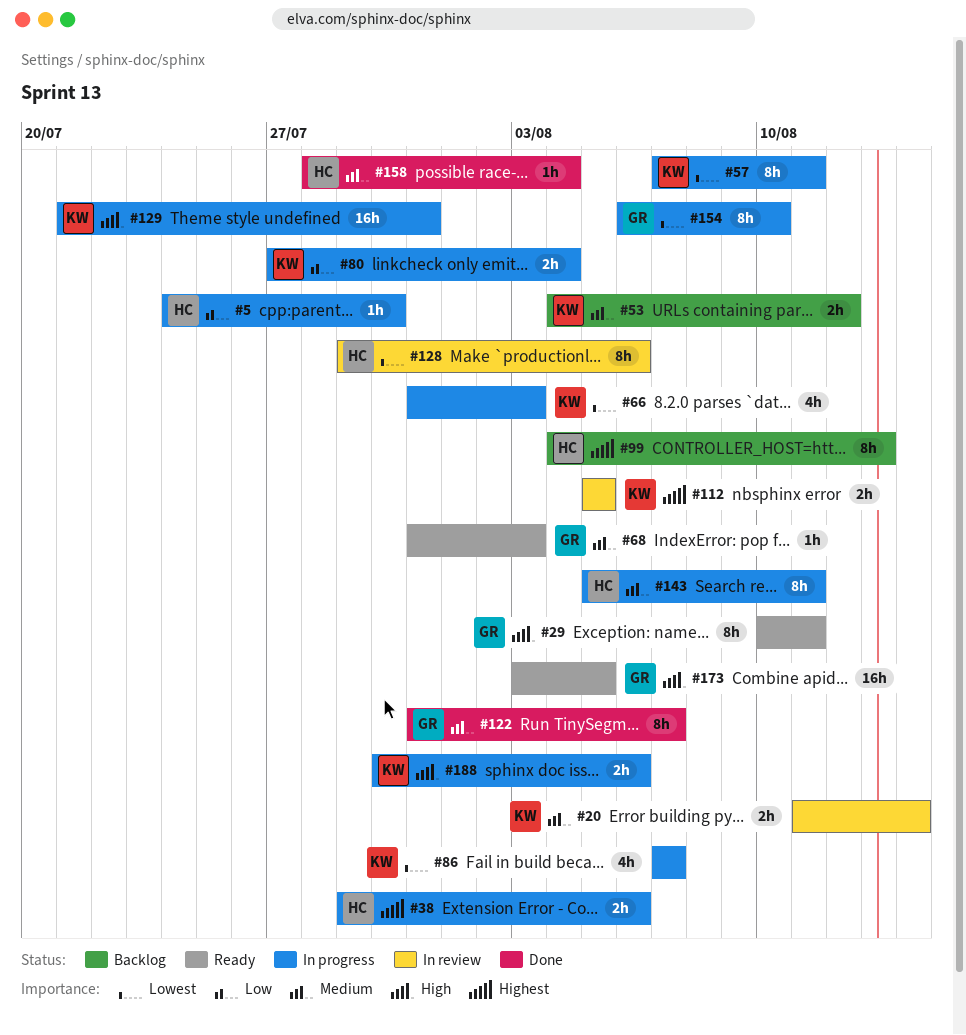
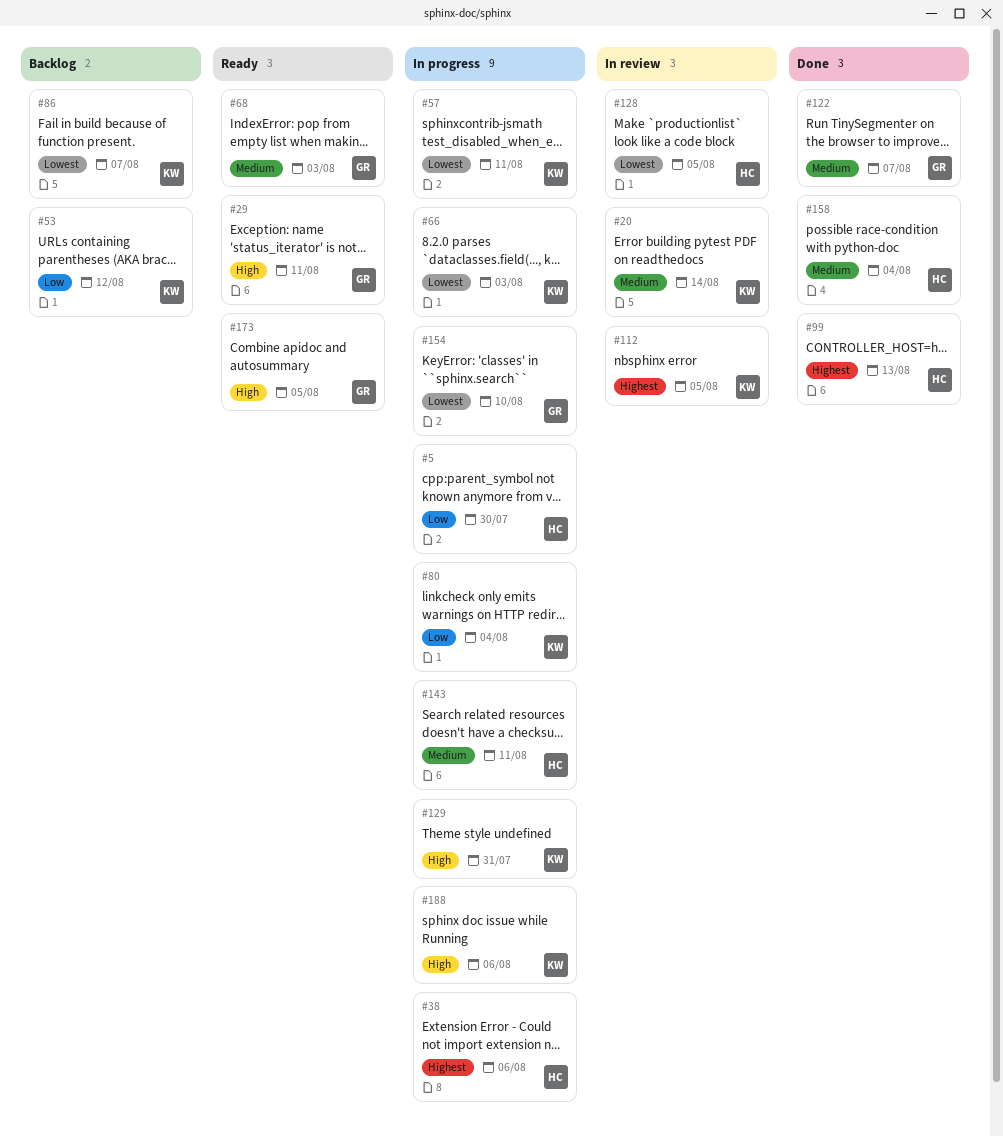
#53, priority: Medium -> Low
#86, status: In progress -> Backlog
#99, status: Backlog -> Done
#128, due: Aug 6 -> Aug 5

